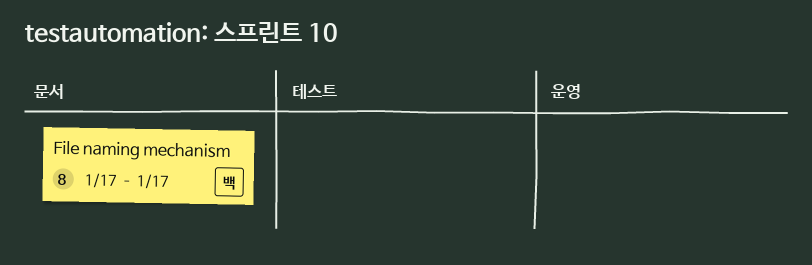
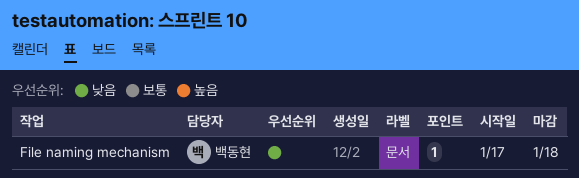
File naming mechanism, estimate: 8 -> 1
File naming mechanism, due: Jan 17 -> Jan 18

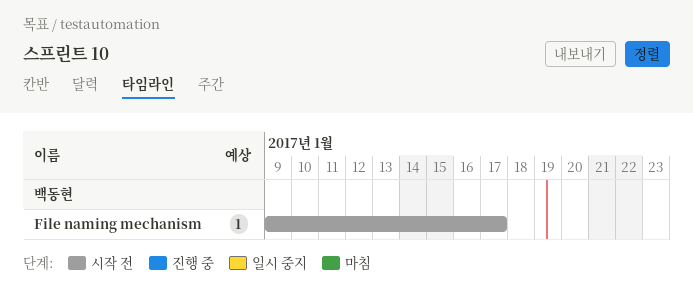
File naming mechanism, start: Jan 17 -> Jan 9
File naming mechanism, due: Jan 18 -> Jan 17

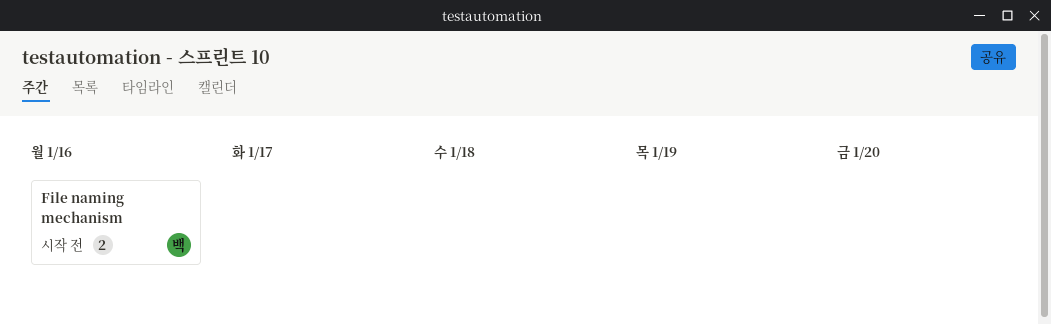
File naming mechanism, estimate: 1 -> 2
File naming mechanism, due: Jan 17 -> Jan 16

